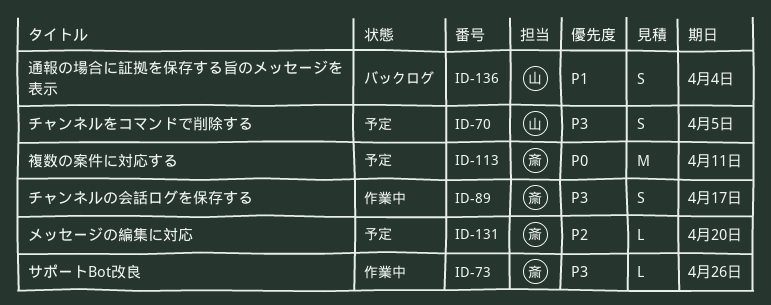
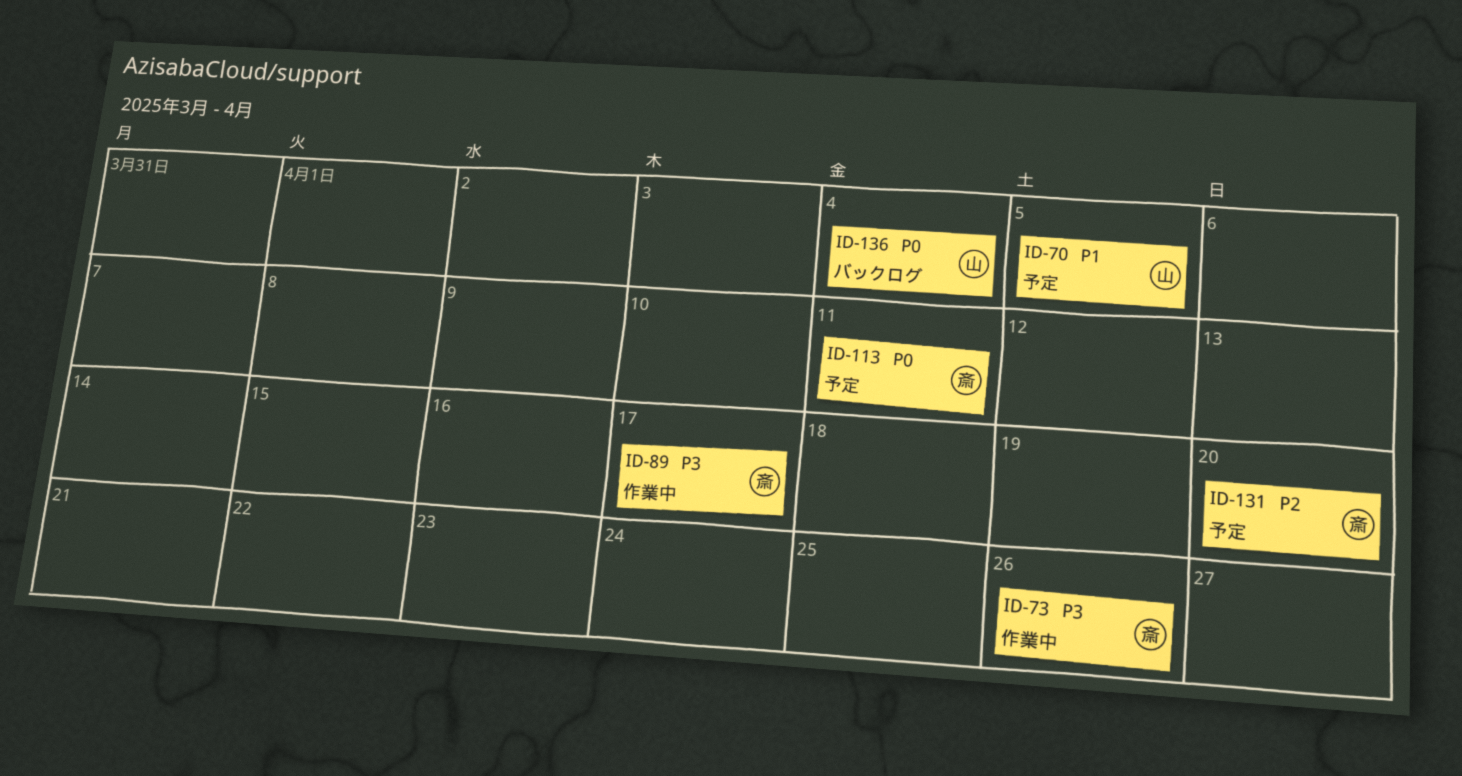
ID-70, priority: P3 -> P1
ID-136, priority: P1 -> P0

